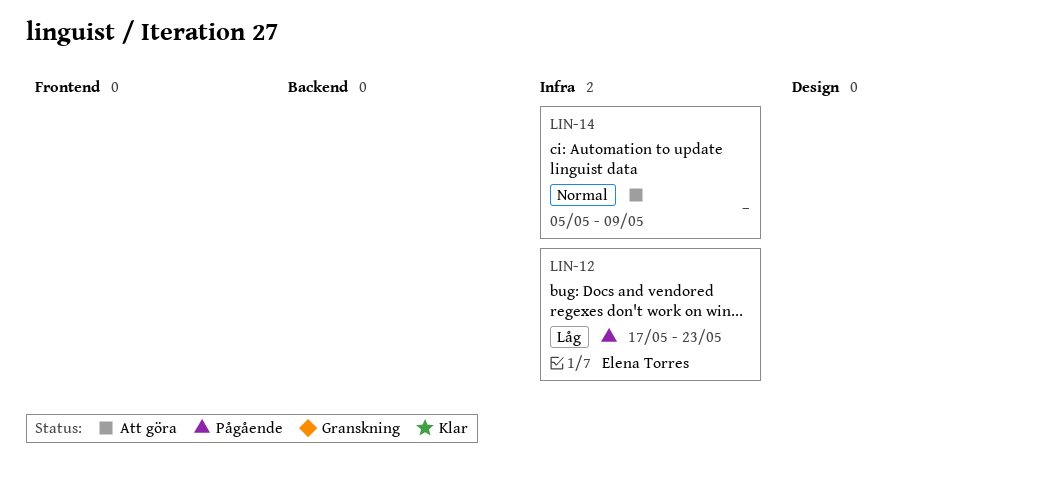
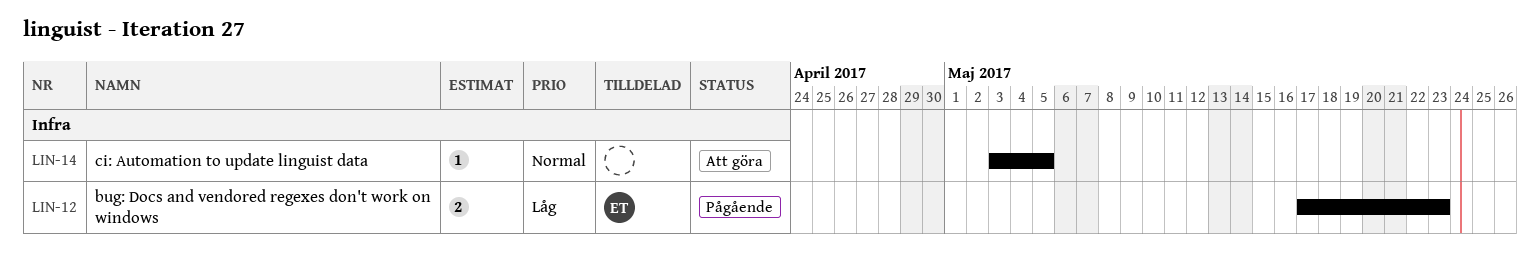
LIN-14, start: May 5 -> May 3
LIN-14, due: May 9 -> May 5

